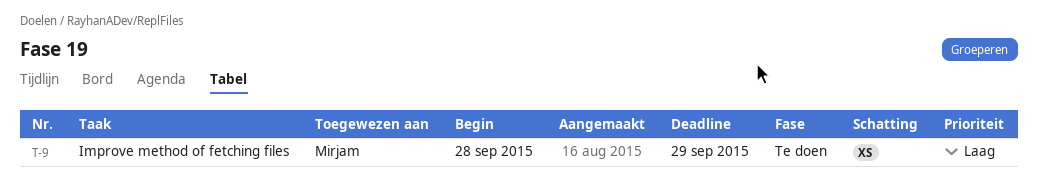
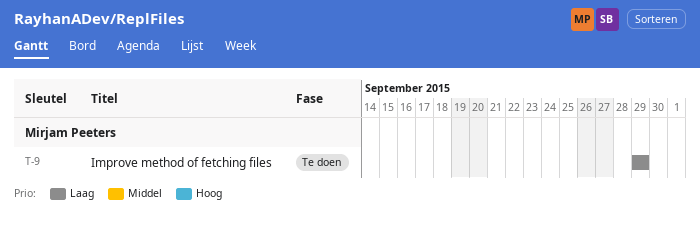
T-9, start: Sep 28 -> Sep 29

